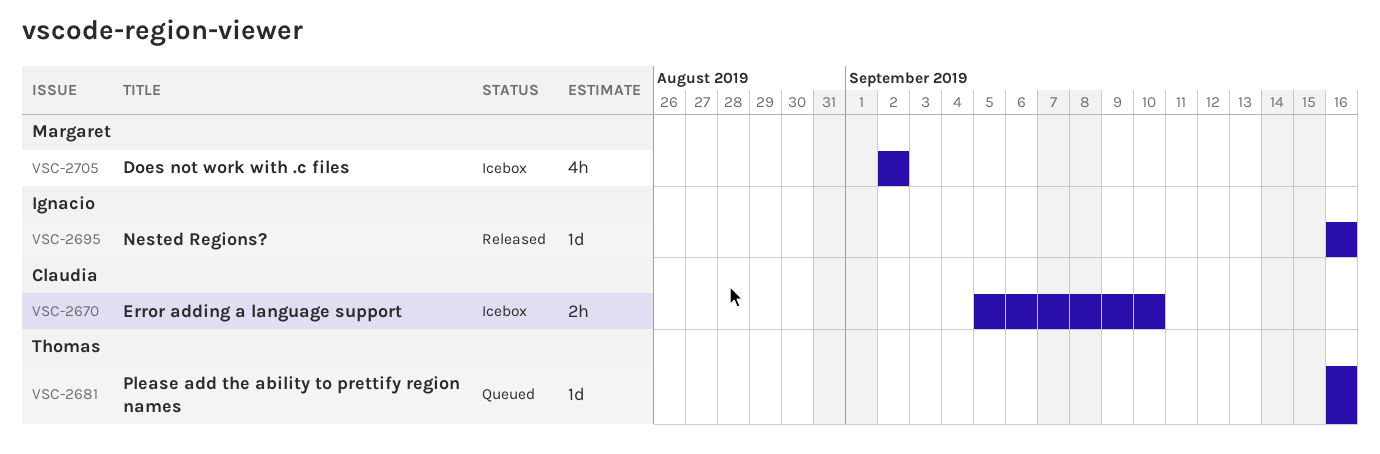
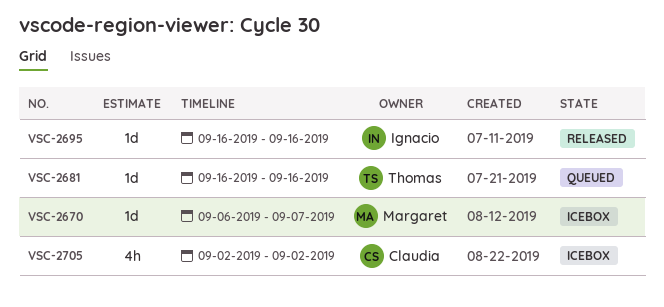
VSC-2670, owner: Claudia -> Margaret
VSC-2670, estimate: 2h -> 1d
VSC-2670, start: Sep 5 -> Sep 6
VSC-2670, due: Sep 10 -> Sep 7
VSC-2705, owner: Margaret -> Claudia

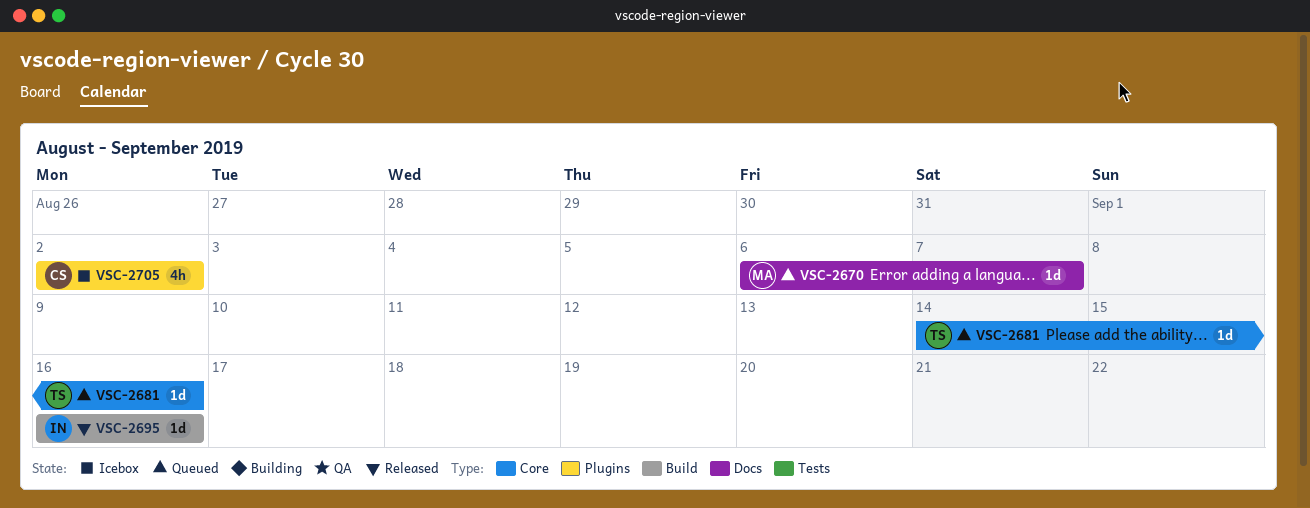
VSC-2670, status: Icebox -> Queued
VSC-2681, start: Sep 16 -> Sep 14

